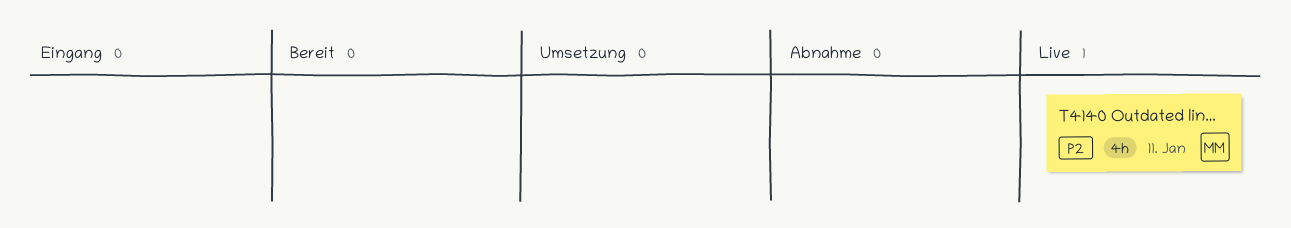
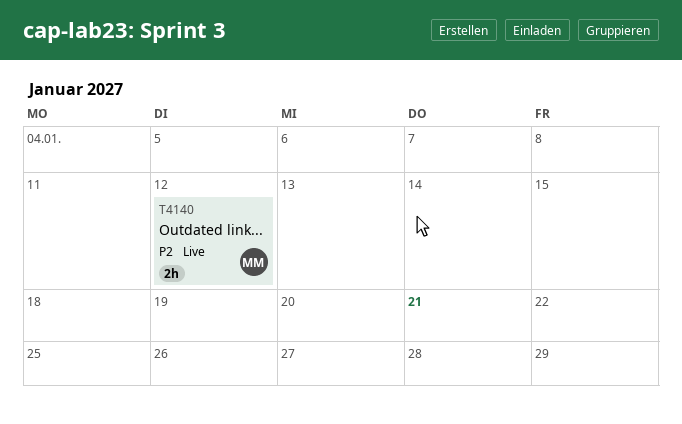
T4140, estimate: 4h -> 2h
T4140, due: Jan 11 -> Jan 12

